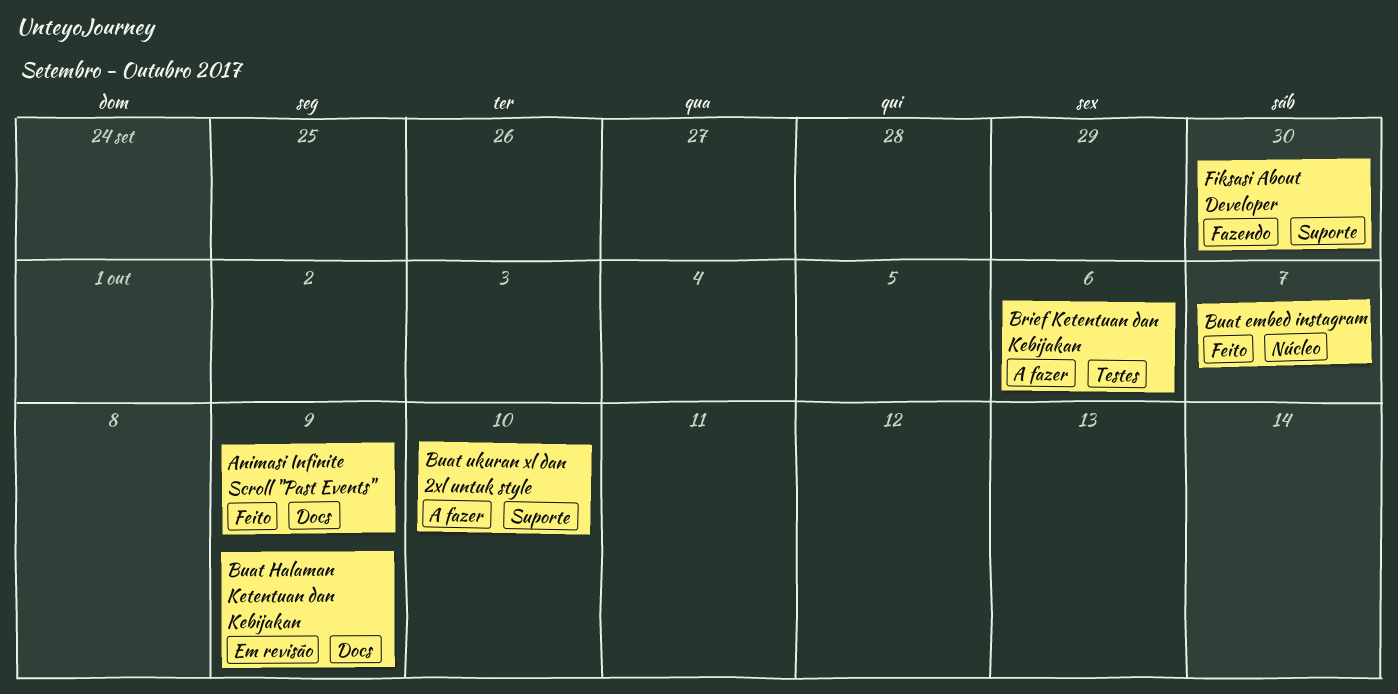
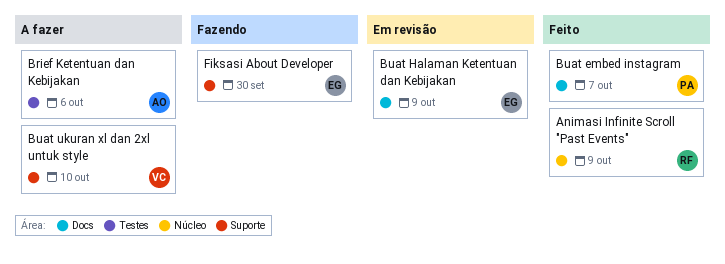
Animasi Infinite Scroll "Past Events", label: Docs -> Núcleo
Buat embed instagram, label: Núcleo -> Docs

